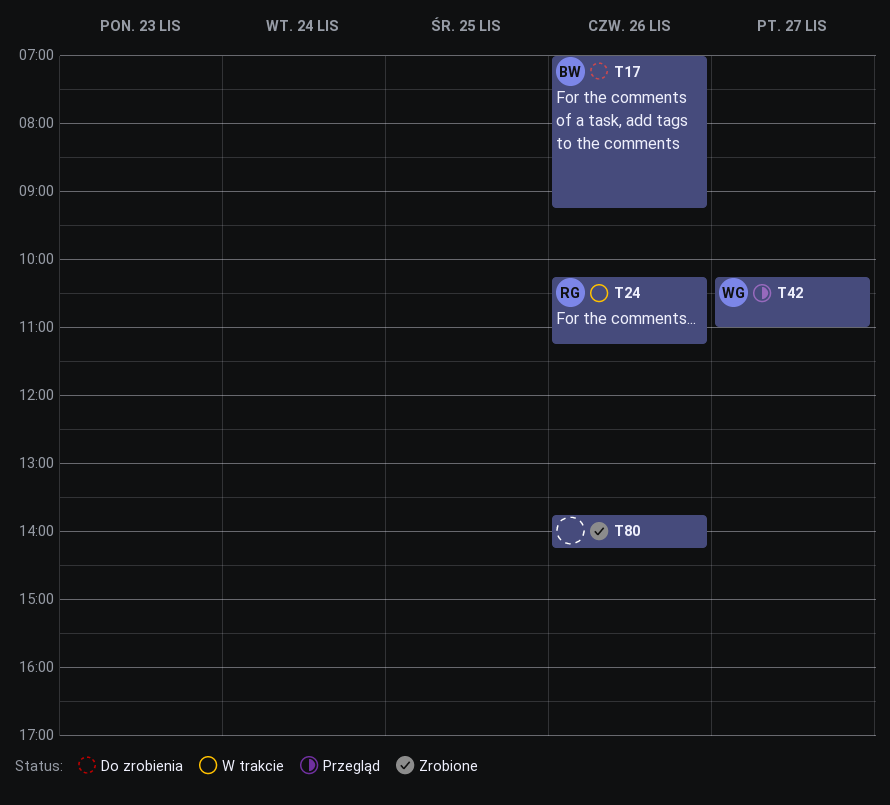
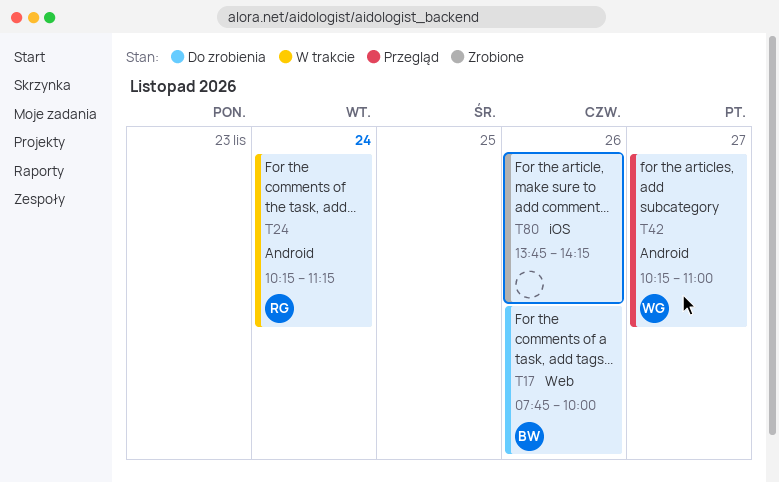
T17, begins: 07:00 -> 07:45
T17, ends: 09:15 -> 10:00
T24, day: Nov 26 -> Nov 24

